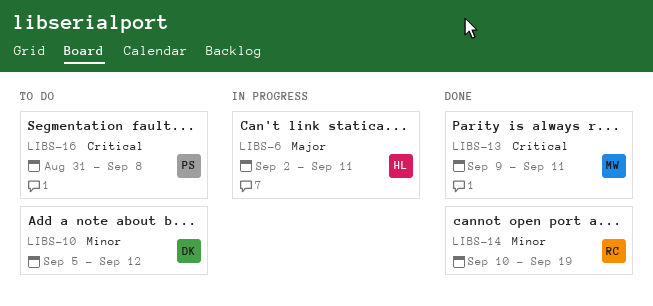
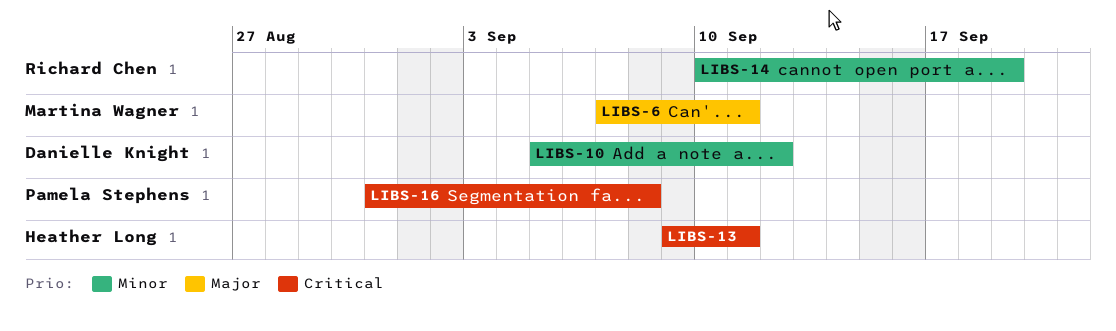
LIBS-6, owner: Heather Long -> Martina Wagner
LIBS-6, start: Sep 2 -> Sep 7
LIBS-13, owner: Martina Wagner -> Heather Long

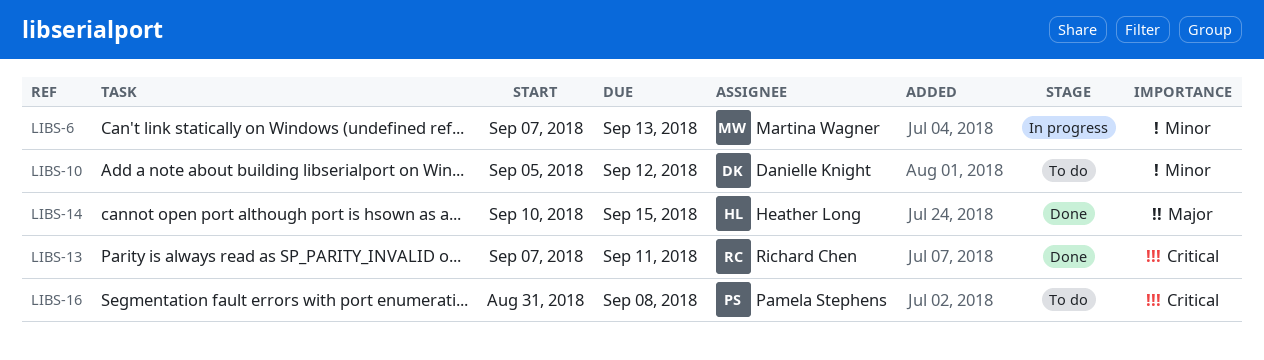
LIBS-6, priority: Major -> Minor
LIBS-6, due: Sep 11 -> Sep 13
LIBS-13, owner: Heather Long -> Richard Chen
LIBS-13, start: Sep 9 -> Sep 7
LIBS-14, owner: Richard Chen -> Heather Long
LIBS-14, priority: Minor -> Major
LIBS-14, due: Sep 19 -> Sep 15

